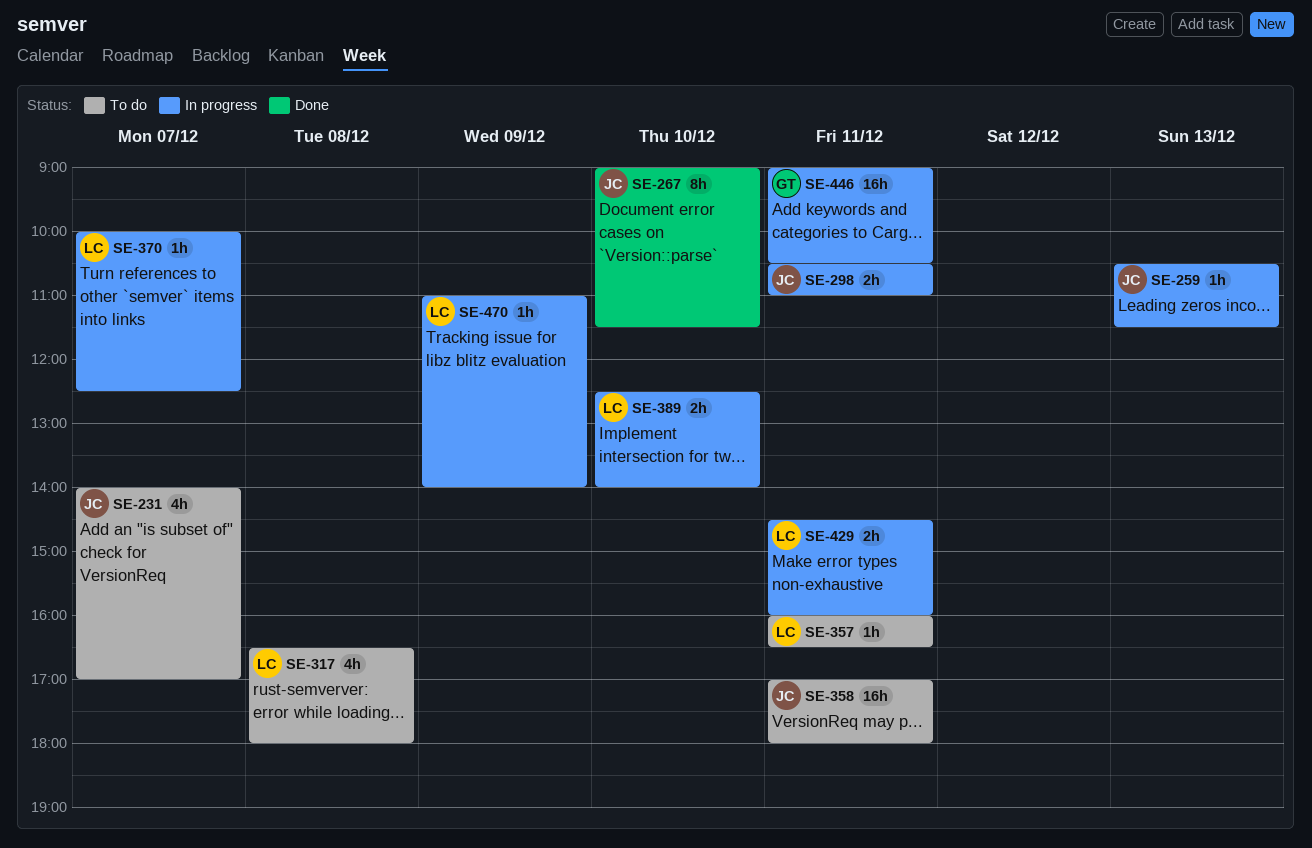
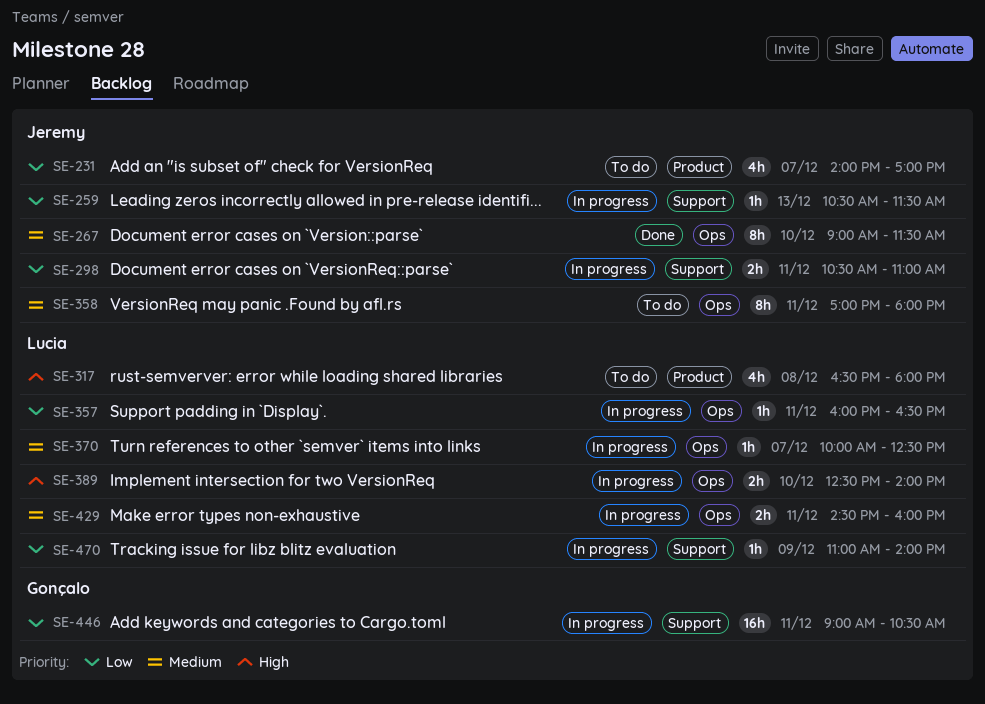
SE-357, status: To do -> In progress
SE-358, estimate: 16h -> 8h

